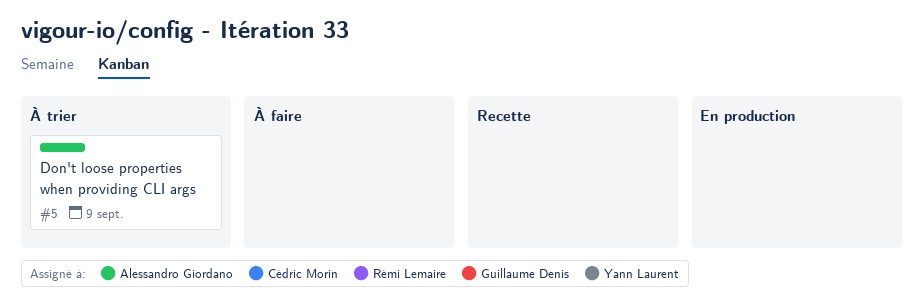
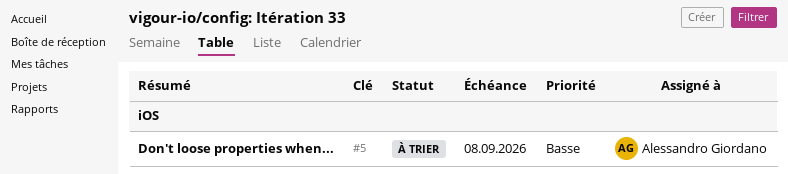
#5, due: Sep 9 -> Sep 8

